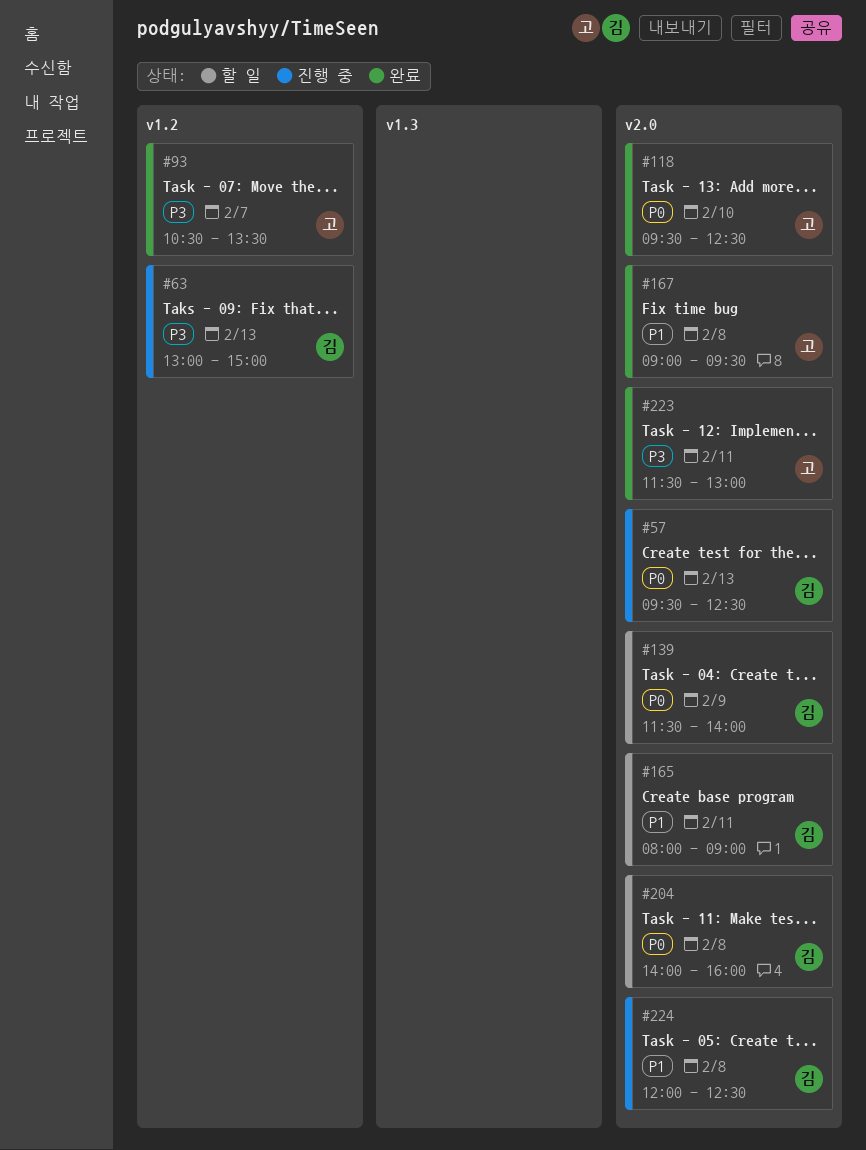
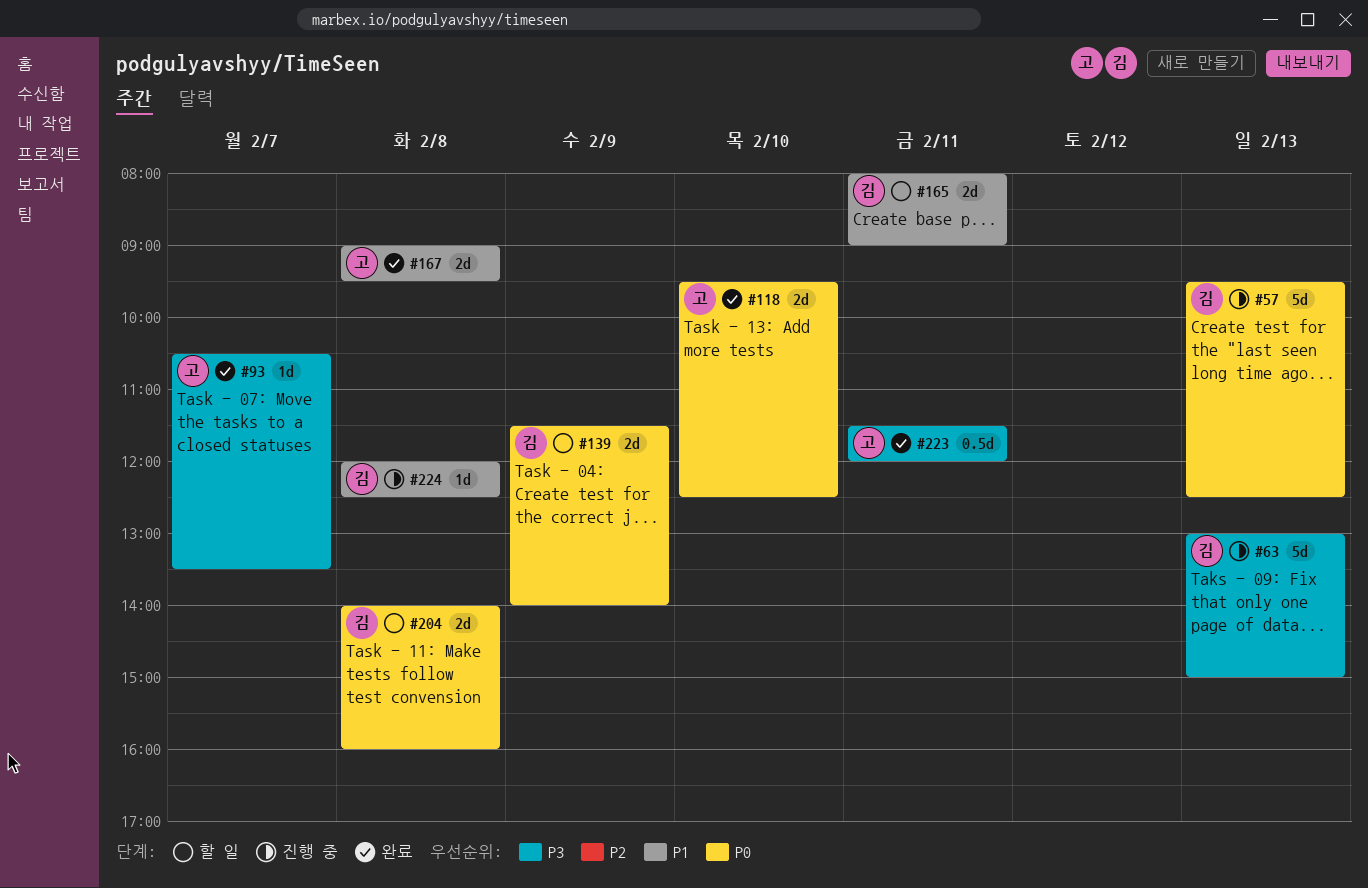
#223, ends: 13:00 -> 12:00

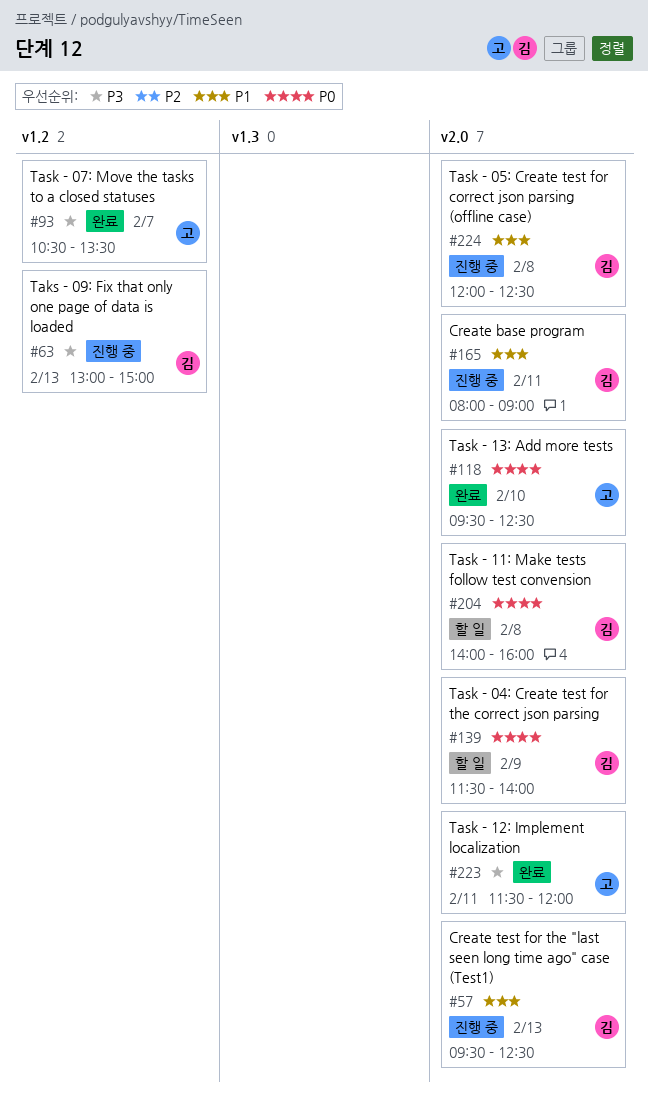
#57, priority: P0 -> P1
#165, status: 할 일 -> 진행 중
#167: present -> none

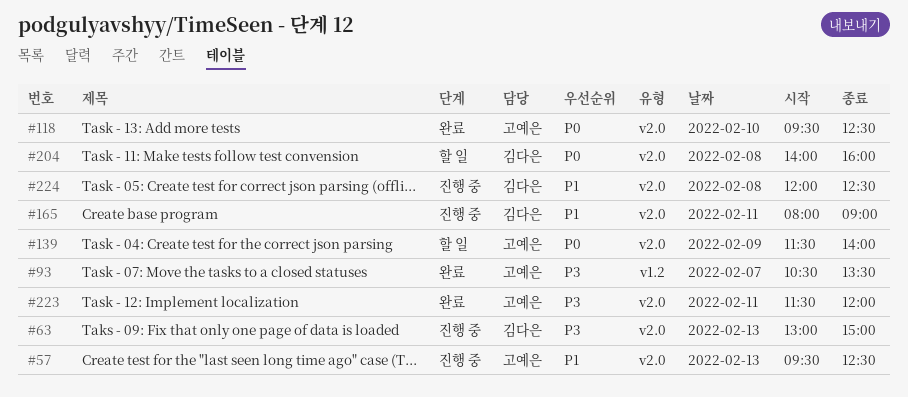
#57, owner: 김다은 -> 고예은
#63, label: v1.2 -> v2.0
#139, owner: 김다은 -> 고예은

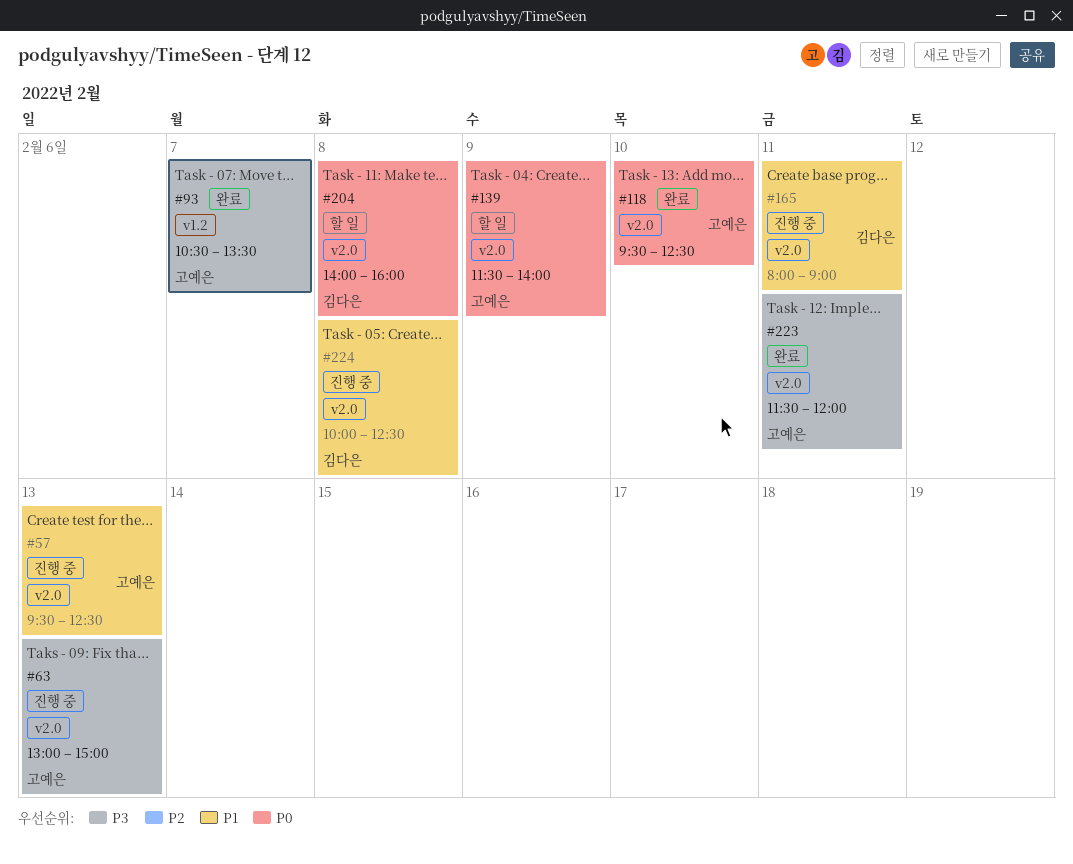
#63, owner: 김다은 -> 고예은
#224, begins: 12:00 -> 10:00

